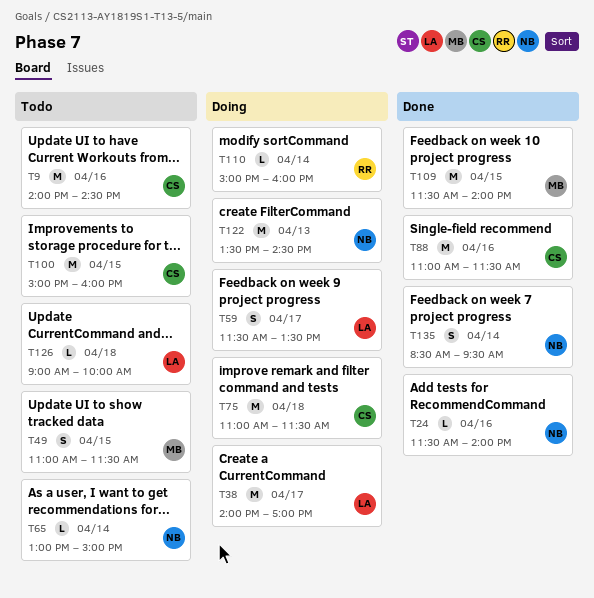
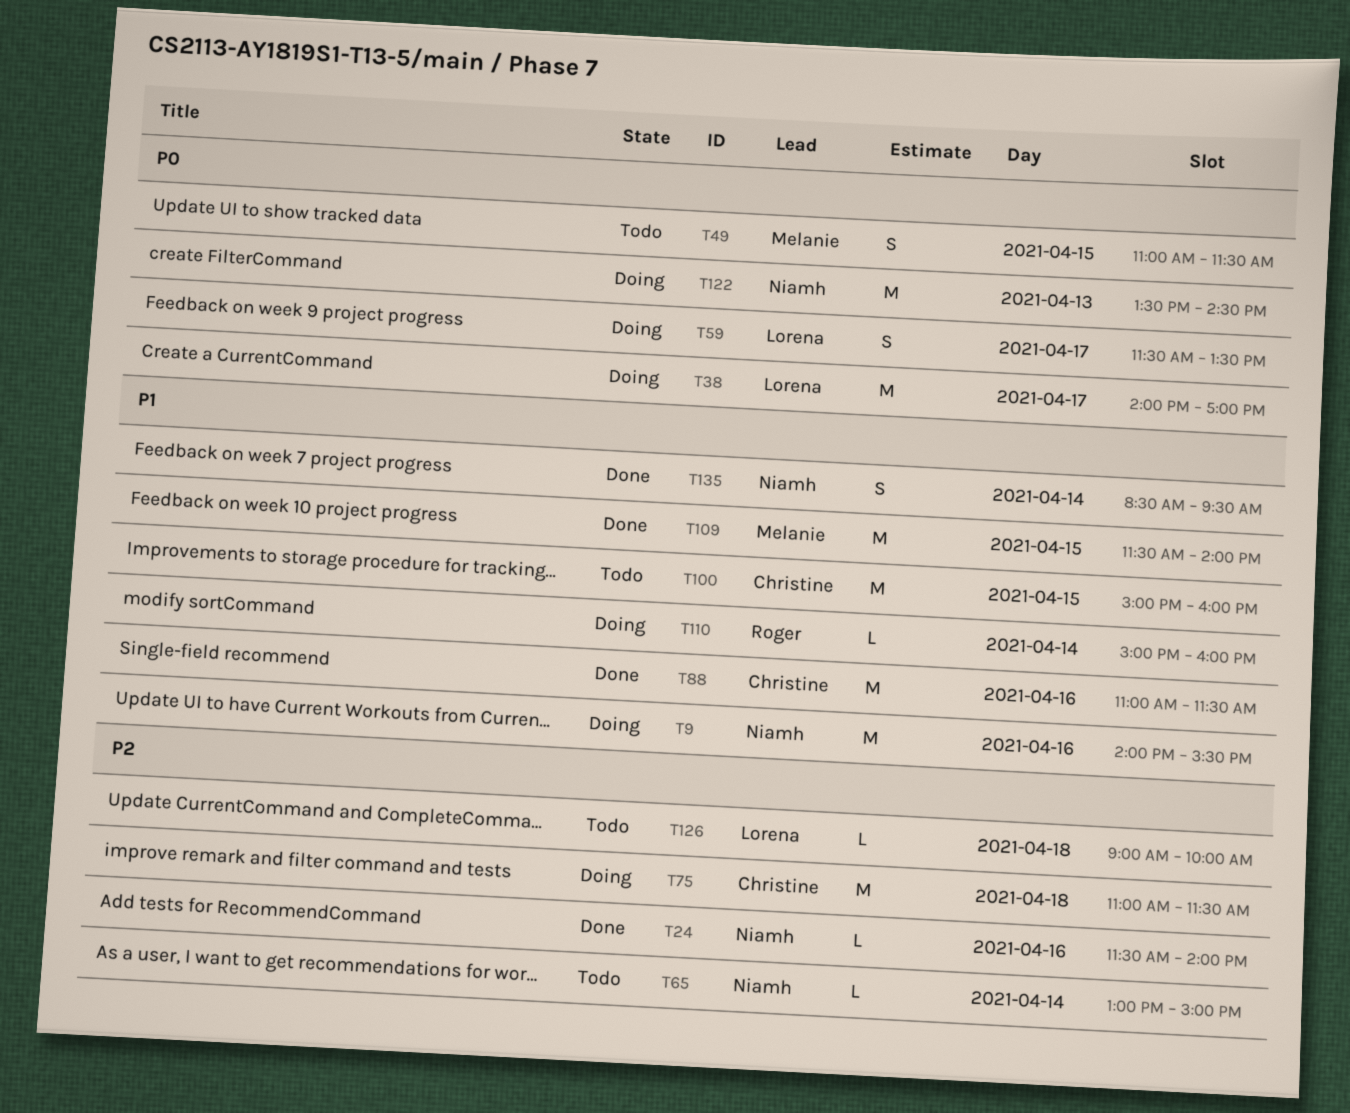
T9, status: Todo -> Doing
T9, owner: Christine -> Niamh
T9, ends: 14:30 -> 15:30

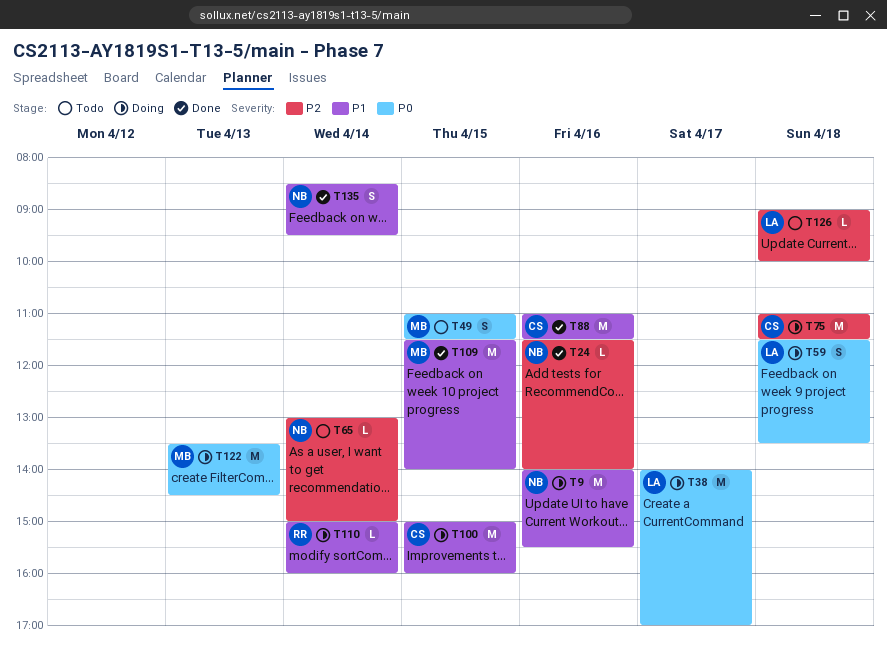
T59, day: Apr 17 -> Apr 18
T100, status: Todo -> Doing
T122, owner: Niamh -> Melanie

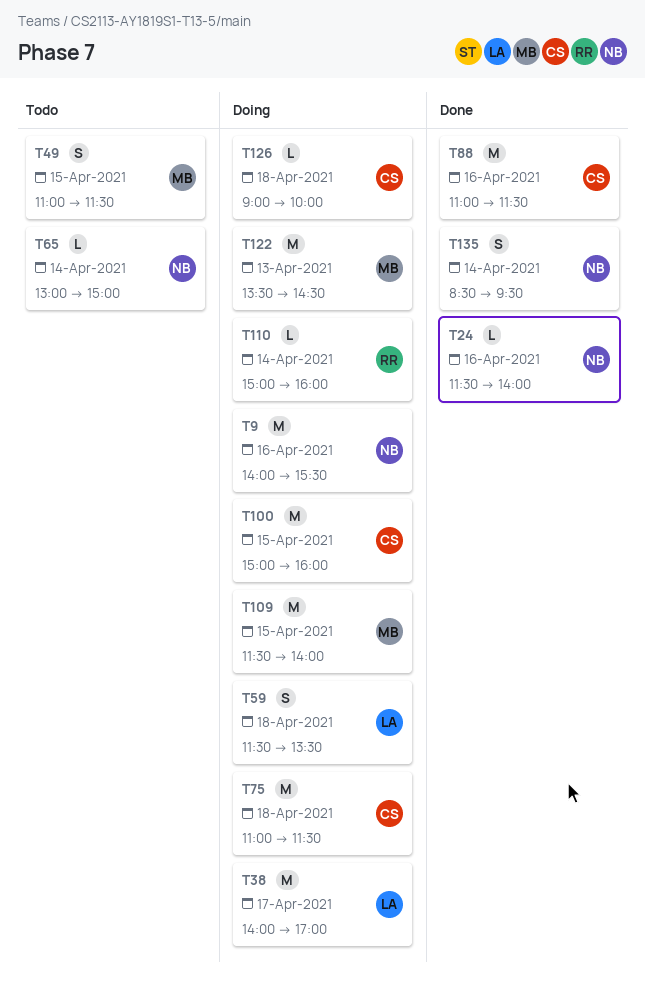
T109, status: Done -> Doing
T126, status: Todo -> Doing
T126, owner: LA -> CS

